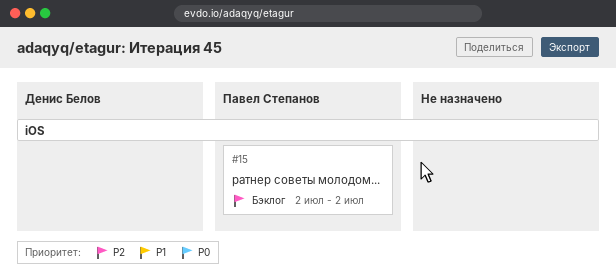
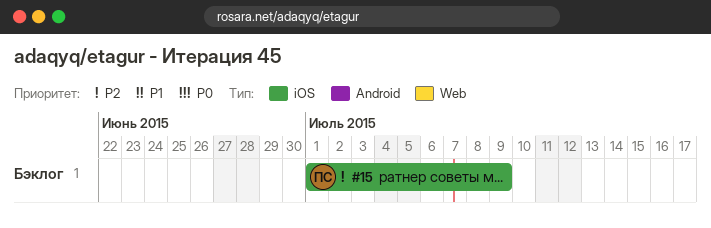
#15, start: Jul 2 -> Jul 1
#15, due: Jul 2 -> Jul 9

